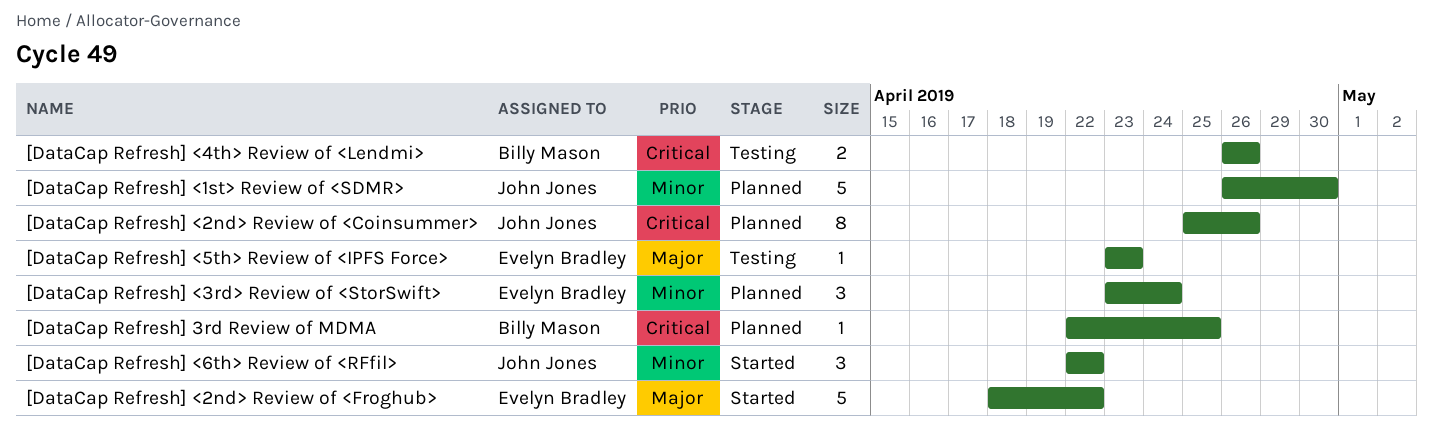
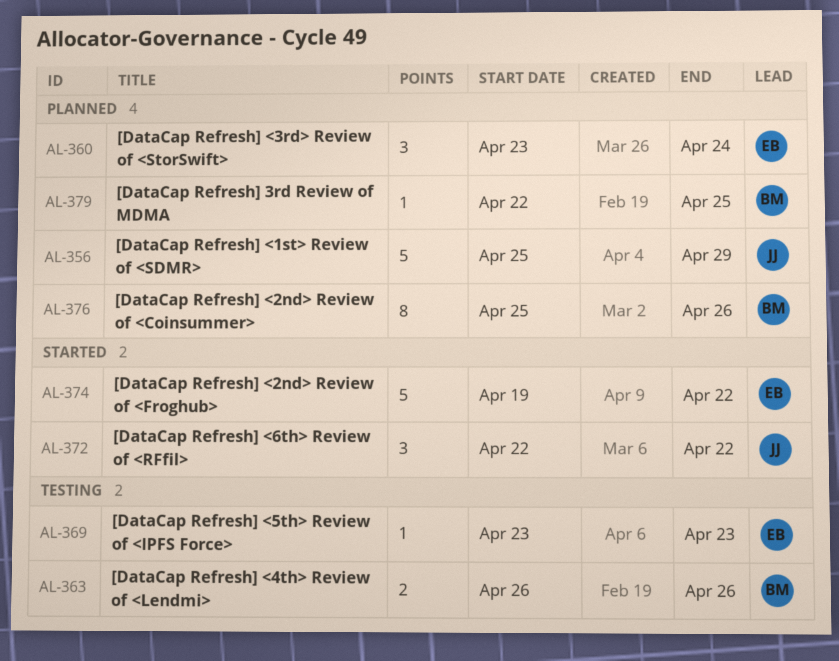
[DataCap Refresh] <1st> Review of <SDMR>, start: Apr 26 -> Apr 25
[DataCap Refresh] <1st> Review of <SDMR>, due: Apr 30 -> Apr 29
[DataCap Refresh] <2nd> Review of <Coinsummer>, owner: John Jones -> Billy Mason
[DataCap Refresh] <2nd> Review of <Froghub>, start: Apr 18 -> Apr 19

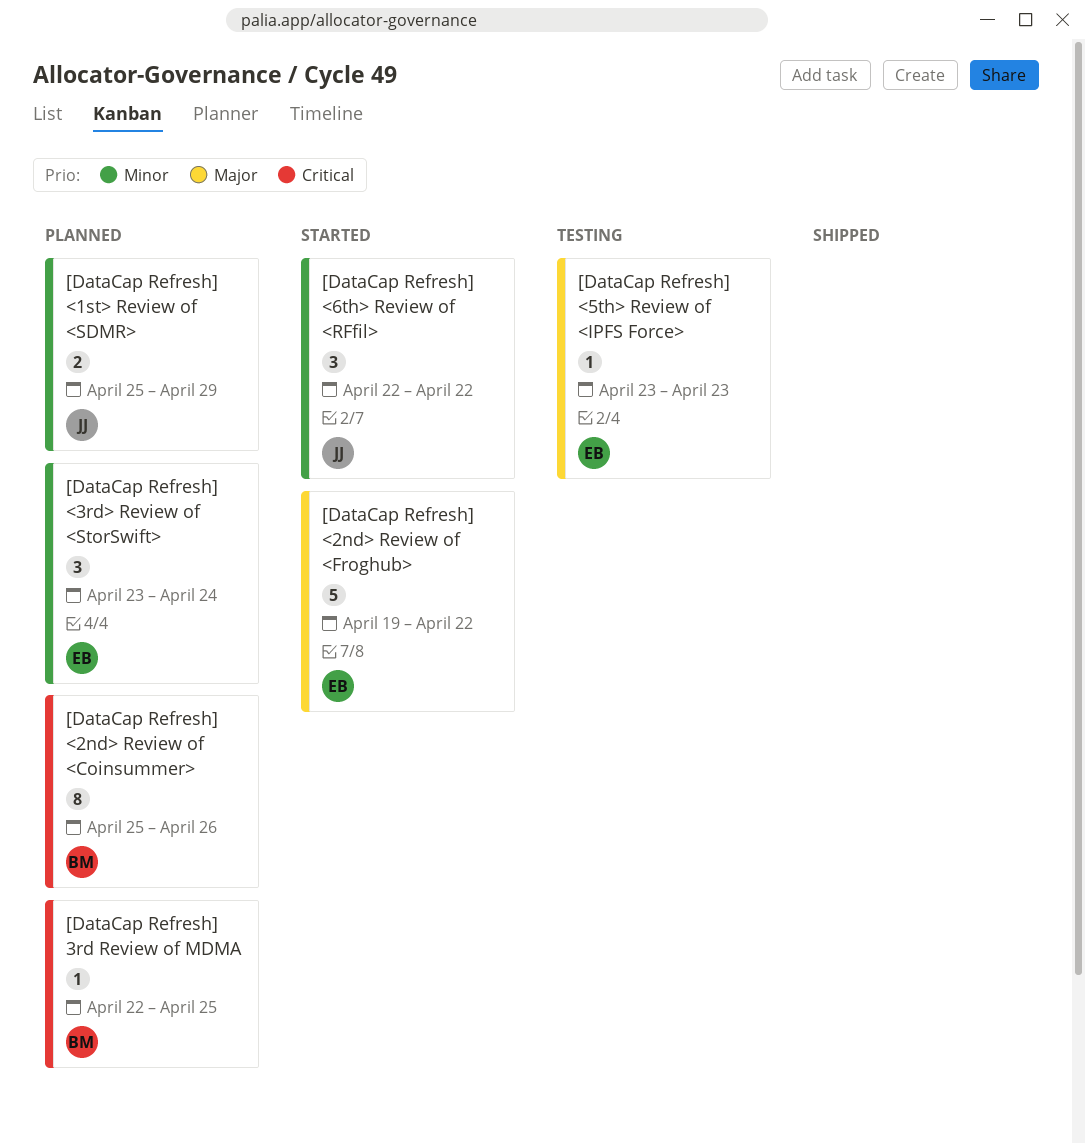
[DataCap Refresh] <1st> Review of <SDMR>, estimate: 5 -> 2
[DataCap Refresh] <4th> Review of <Lendmi>: present -> none

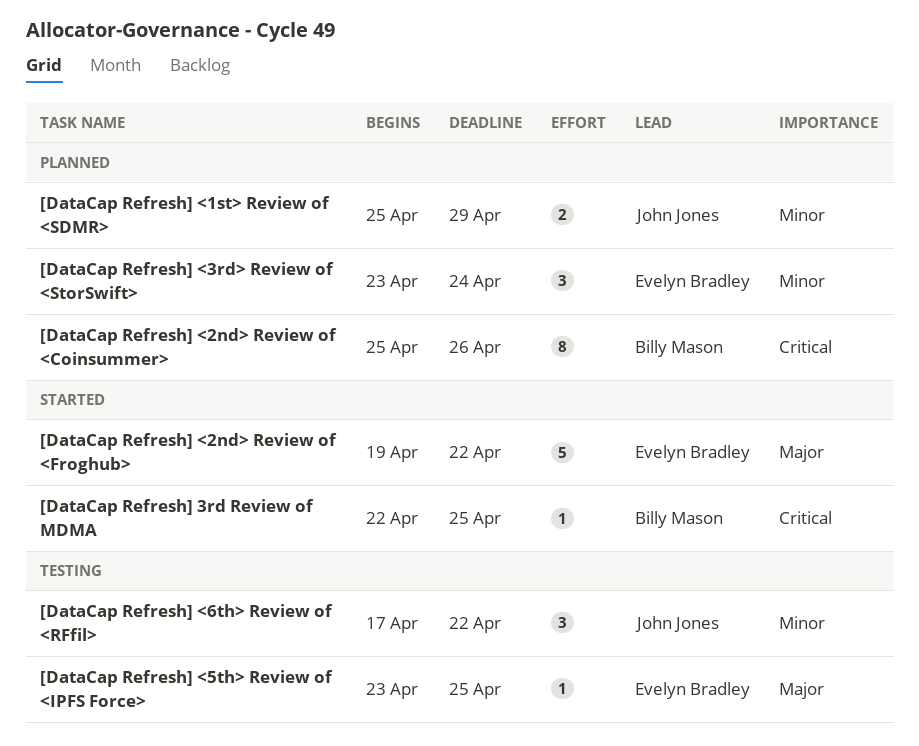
[DataCap Refresh] 3rd Review of MDMA, status: Planned -> Started
[DataCap Refresh] <5th> Review of <IPFS Force>, due: Apr 23 -> Apr 25
[DataCap Refresh] <6th> Review of <RFfil>, status: Started -> Testing
[DataCap Refresh] <6th> Review of <RFfil>, start: Apr 22 -> Apr 17

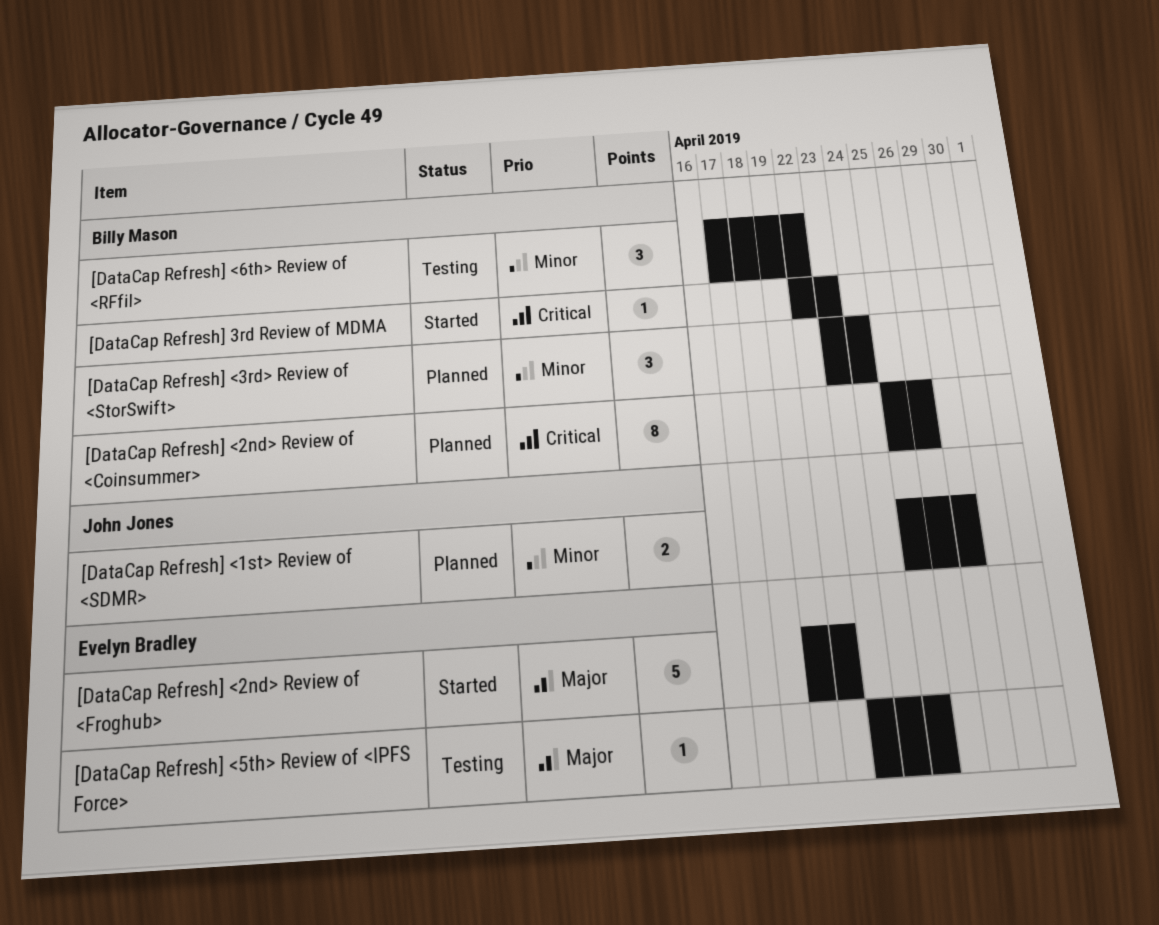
[DataCap Refresh] 3rd Review of MDMA, due: Apr 25 -> Apr 23
[DataCap Refresh] <3rd> Review of <StorSwift>, owner: Evelyn Bradley -> Billy Mason
[DataCap Refresh] <6th> Review of <RFfil>, owner: John Jones -> Billy Mason

